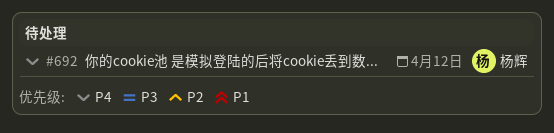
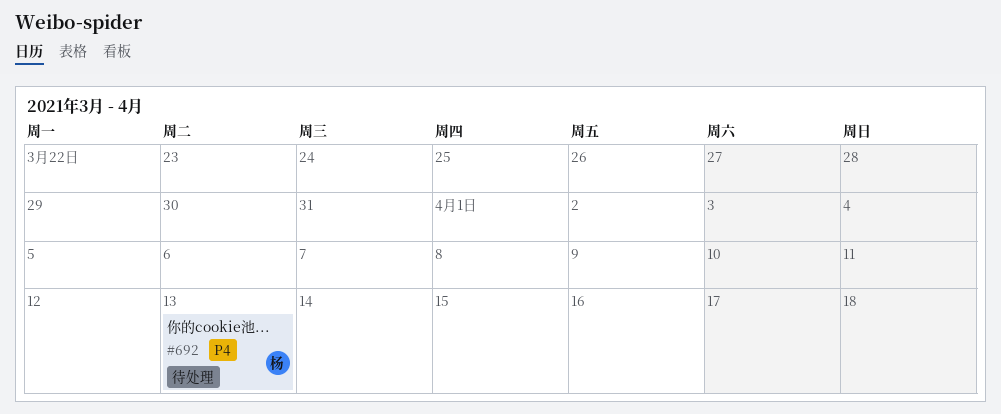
#692, due: Apr 12 -> Apr 13

